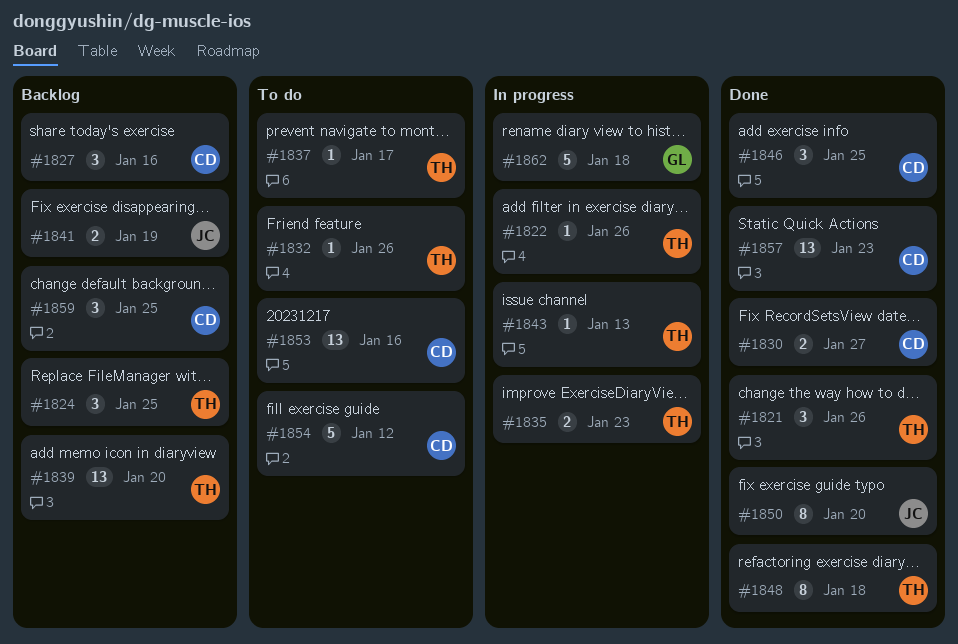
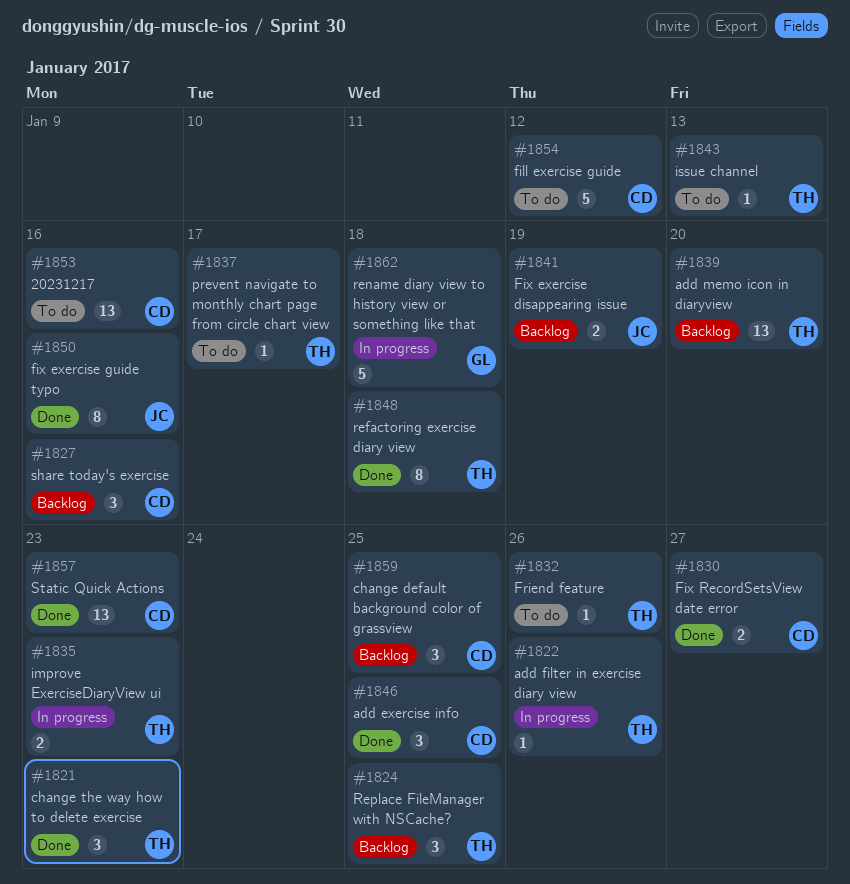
#1821, due: Jan 26 -> Jan 23
#1843, status: In progress -> To do
#1850, due: Jan 20 -> Jan 16

